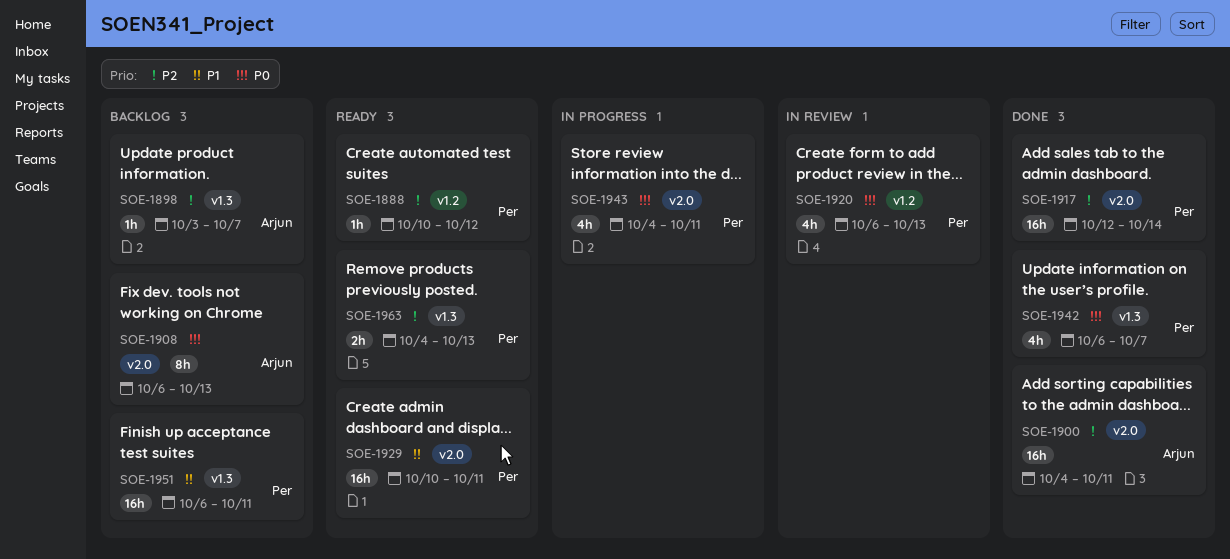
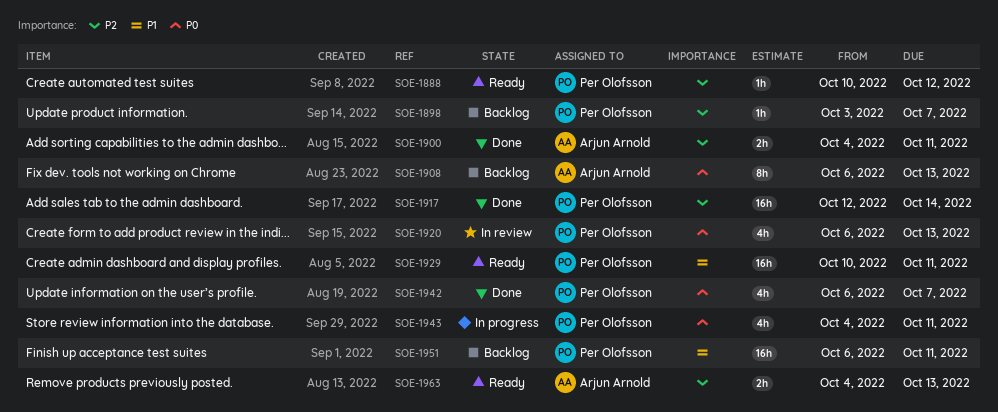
SOE-1898, owner: Arjun Arnold -> Per Olofsson
SOE-1900, estimate: 16h -> 2h
SOE-1963, owner: Per Olofsson -> Arjun Arnold

